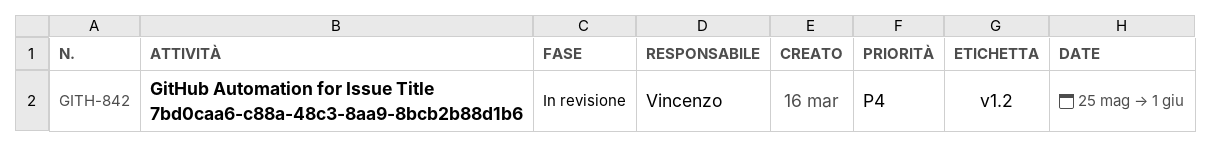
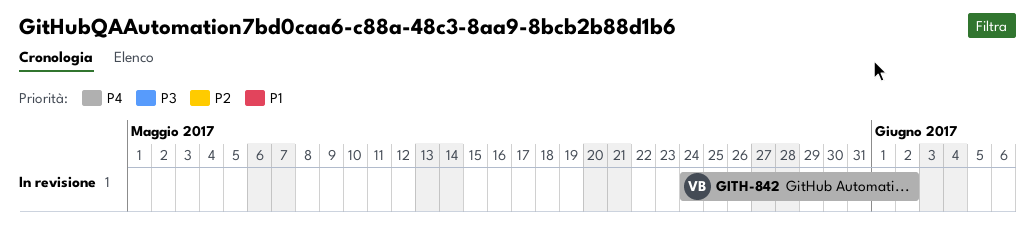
GITH-842, start: May 25 -> May 24
GITH-842, due: Jun 1 -> Jun 2

